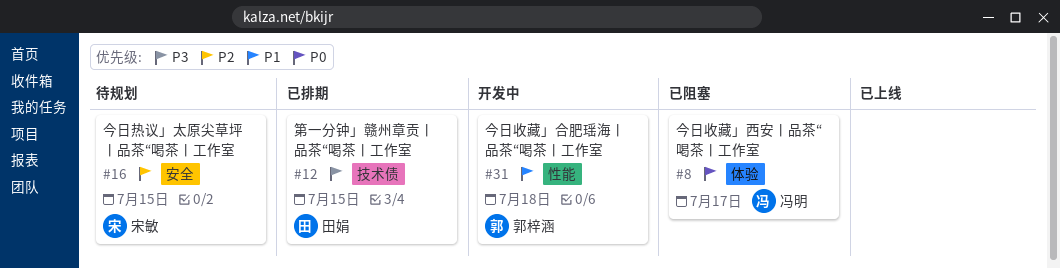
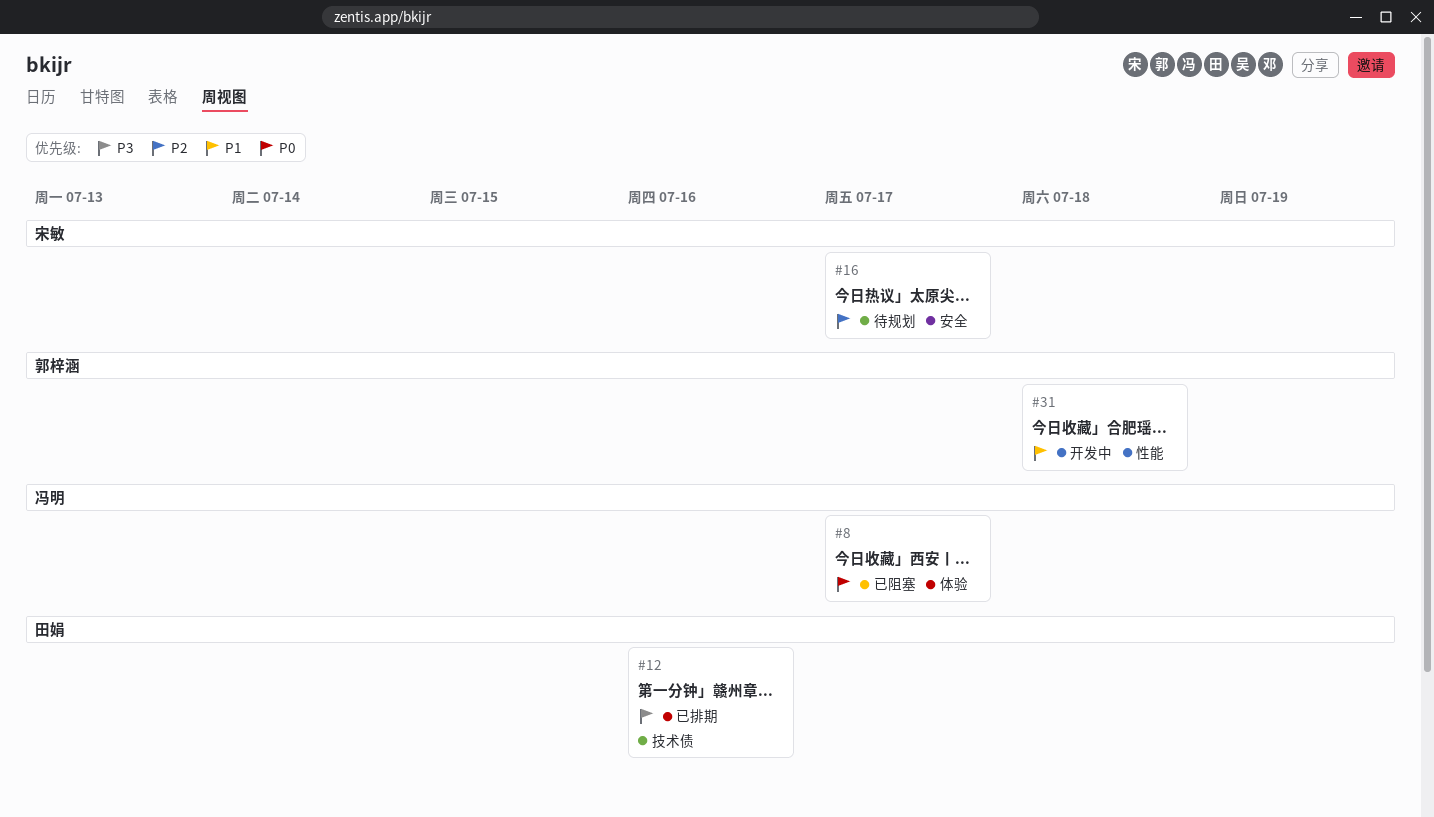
#12, due: Jul 15 -> Jul 16
#16, due: Jul 15 -> Jul 17

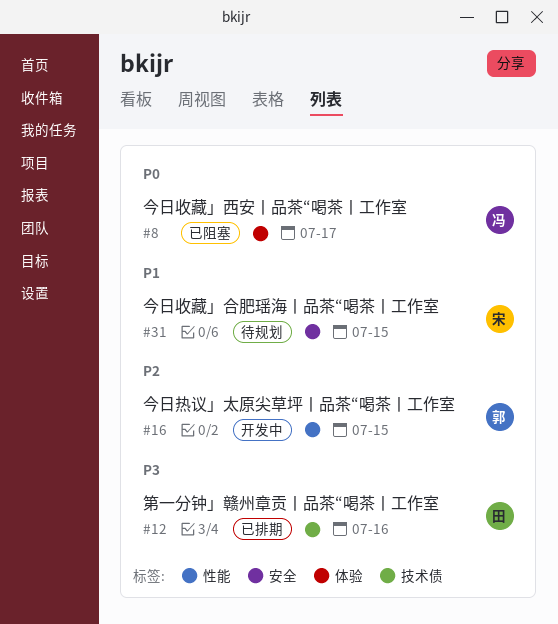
#16, status: 待规划 -> 开发中
#16, owner: 宋敏 -> 郭梓涵
#16, label: 安全 -> 性能
#16, due: Jul 17 -> Jul 15
#31, status: 开发中 -> 待规划
#31, owner: 郭梓涵 -> 宋敏
#31, label: 性能 -> 安全
#31, due: Jul 18 -> Jul 15

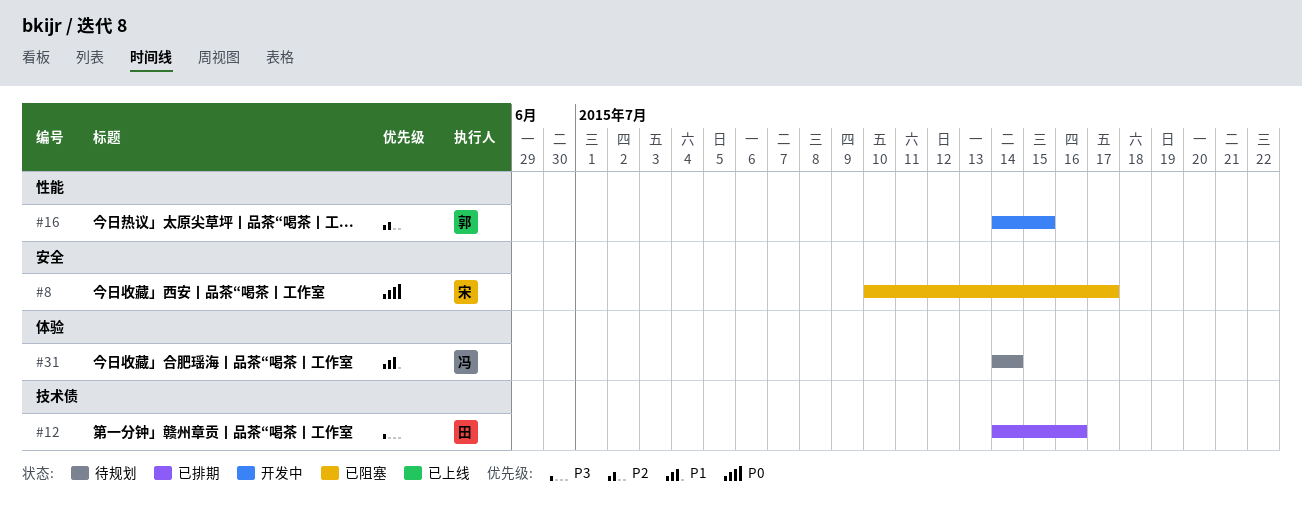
#8, owner: 冯 -> 宋
#8, label: 体验 -> 安全
#31, owner: 宋 -> 冯
#31, label: 安全 -> 体验
#31, due: Jul 15 -> Jul 14

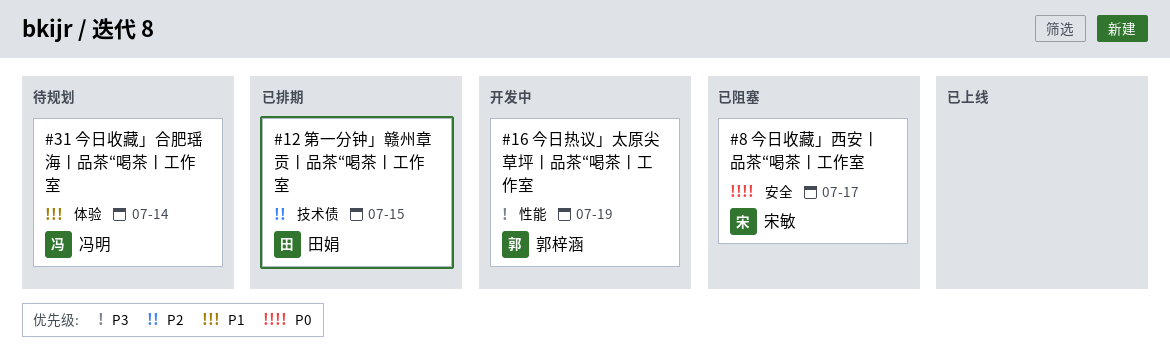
#12, priority: P3 -> P2
#12, due: Jul 16 -> Jul 15
#16, priority: P2 -> P3
#16, due: Jul 15 -> Jul 19

